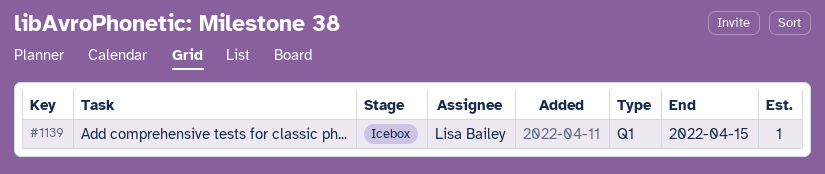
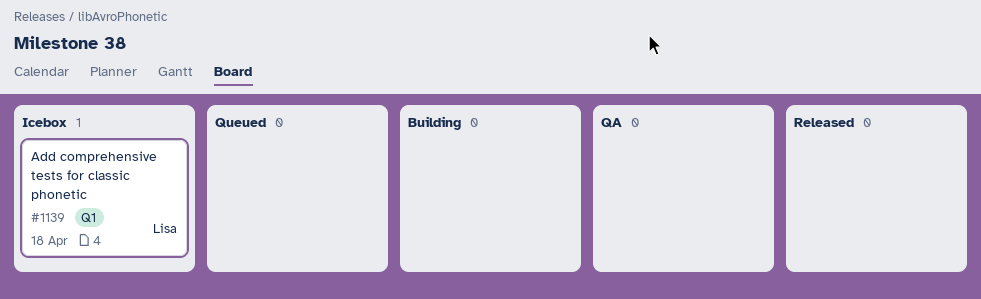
#1139, due: Apr 15 -> Apr 18

